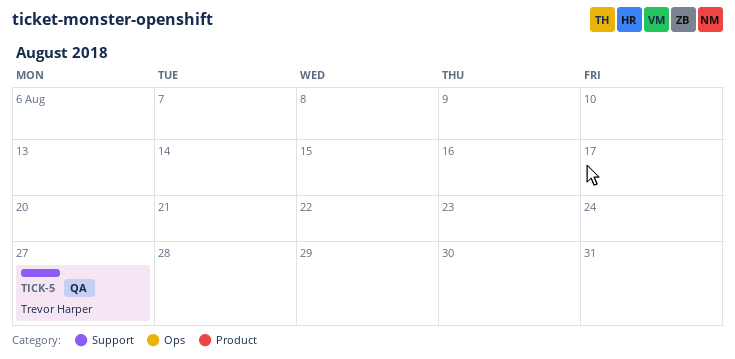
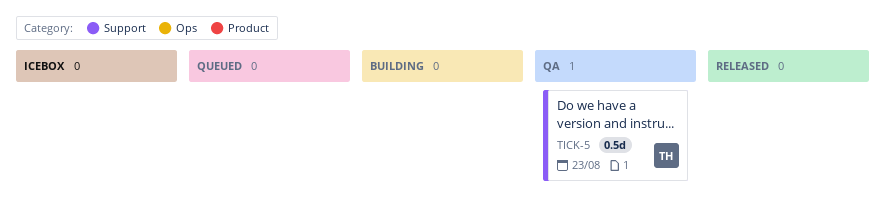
TICK-5, due: Aug 27 -> Aug 23

